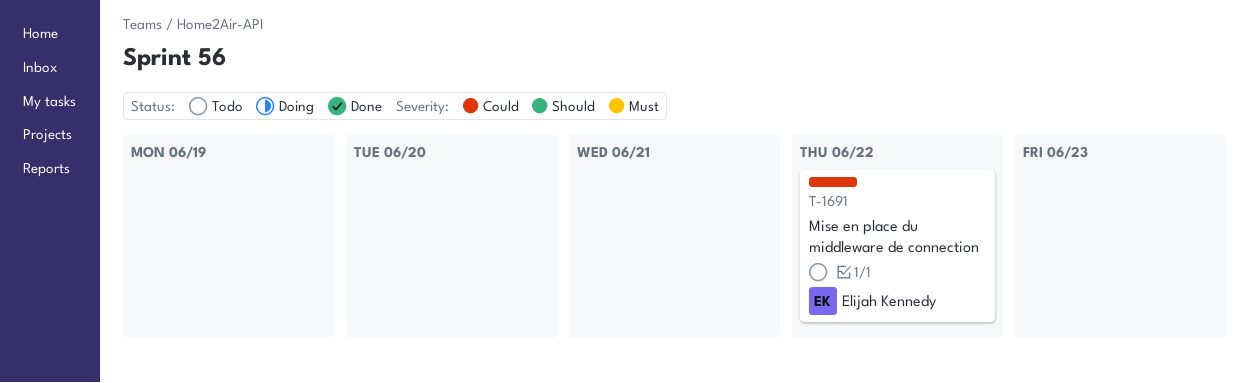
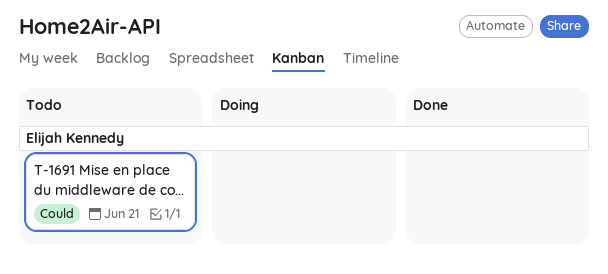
T-1691, due: Jun 22 -> Jun 21

